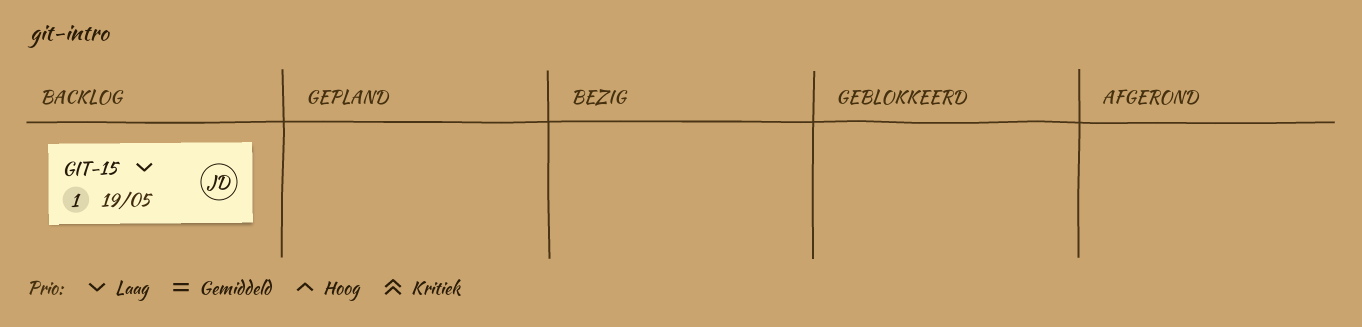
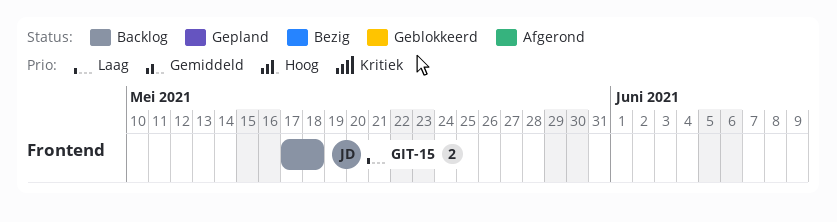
GIT-15, estimate: 1 -> 2
GIT-15, due: May 19 -> May 18

